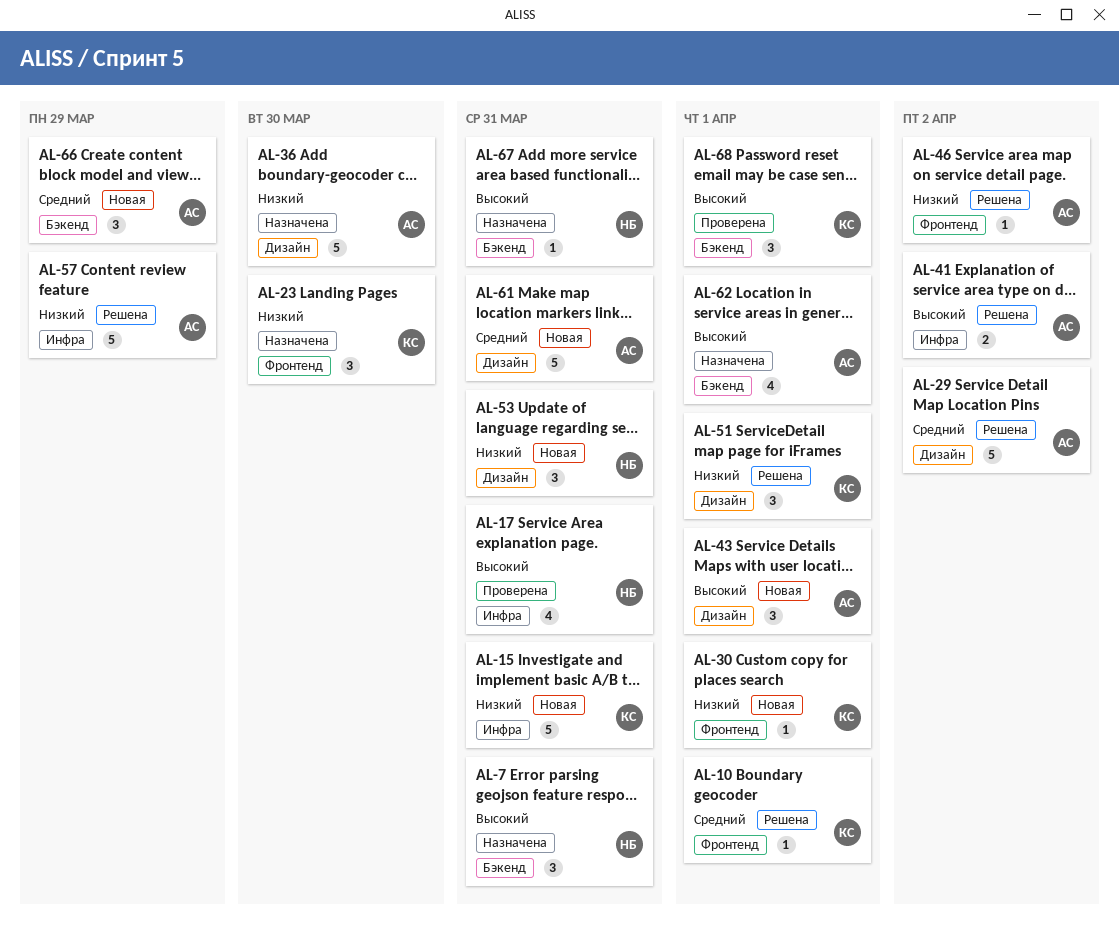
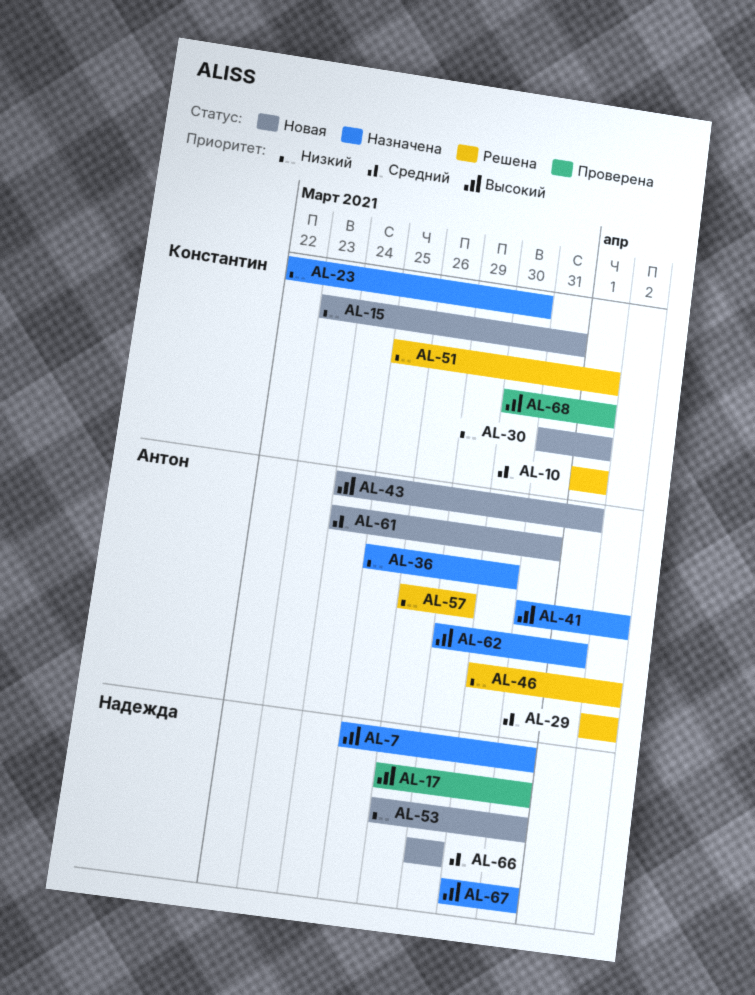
AL-41, status: Решена -> Назначена
AL-66, owner: Антон -> Надежда

